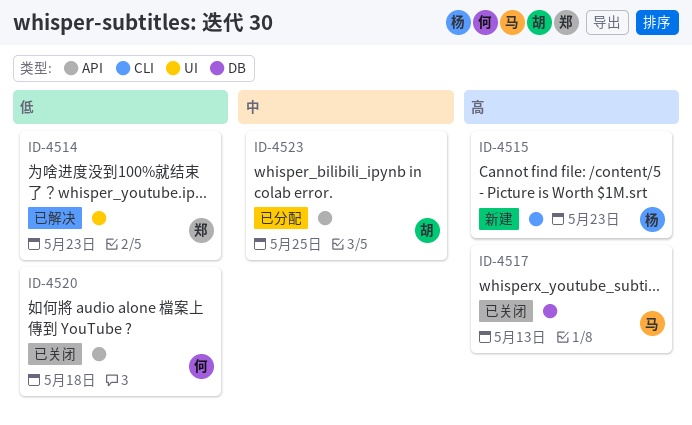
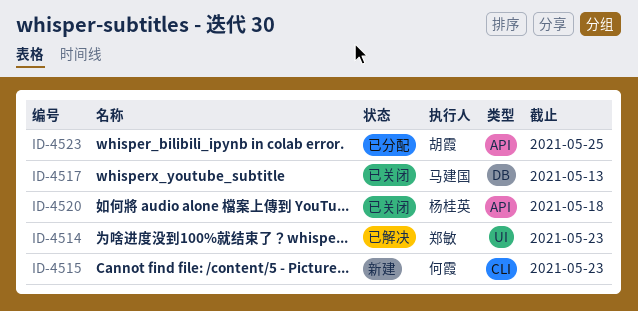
ID-4515, owner: 杨桂英 -> 何霞
ID-4520, owner: 何霞 -> 杨桂英

